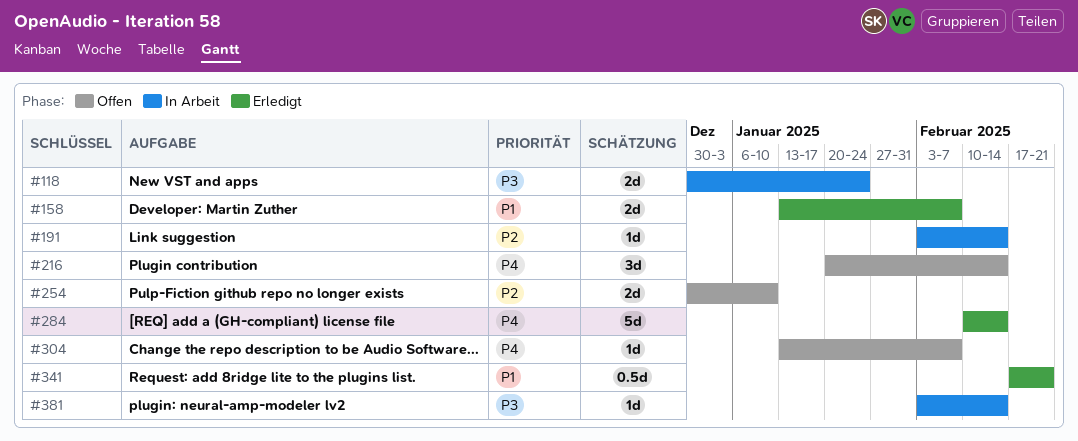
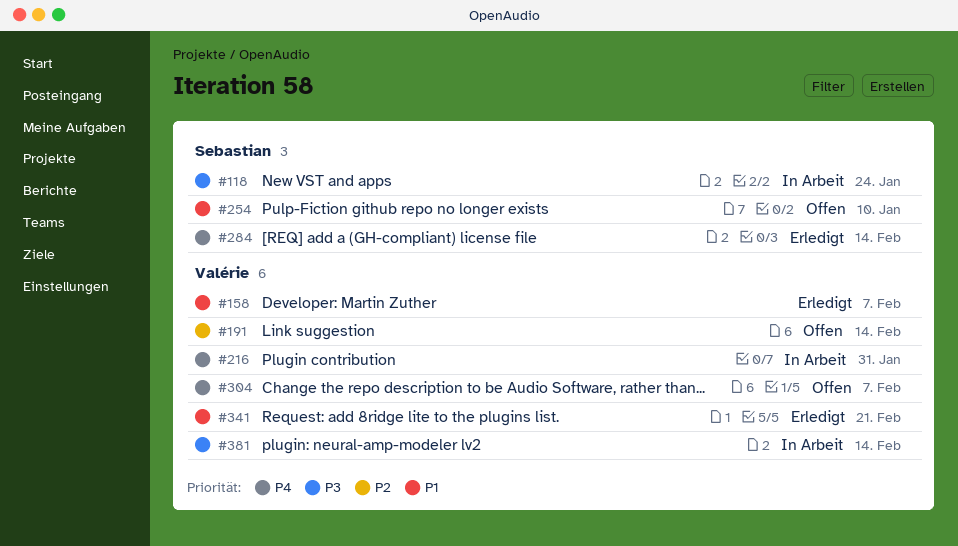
#191, status: In Arbeit -> Offen
#216, status: Offen -> In Arbeit
#216, due: Feb 14 -> Jan 31
#254, priority: P2 -> P1

